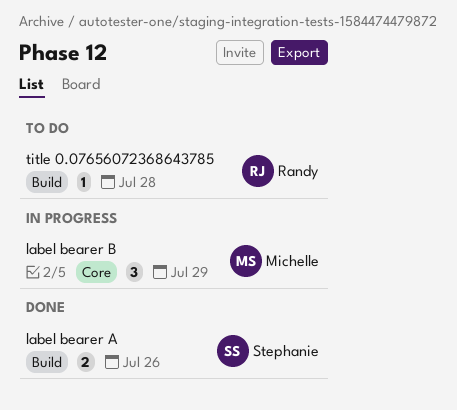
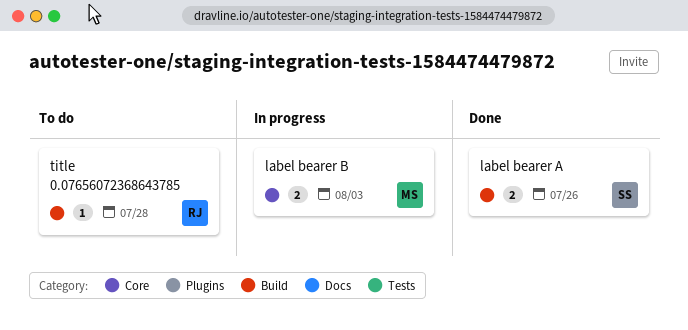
label bearer B, estimate: 3 -> 2
label bearer B, due: Jul 29 -> Aug 3

